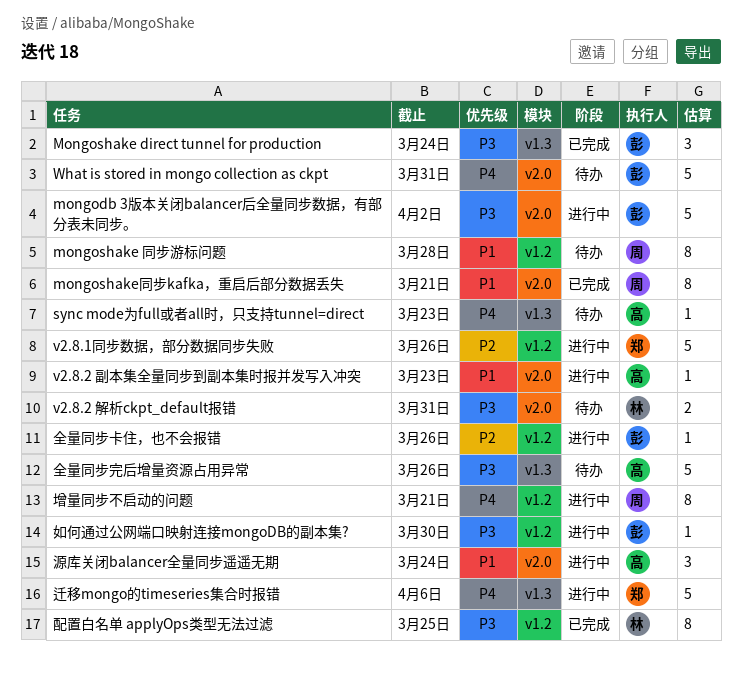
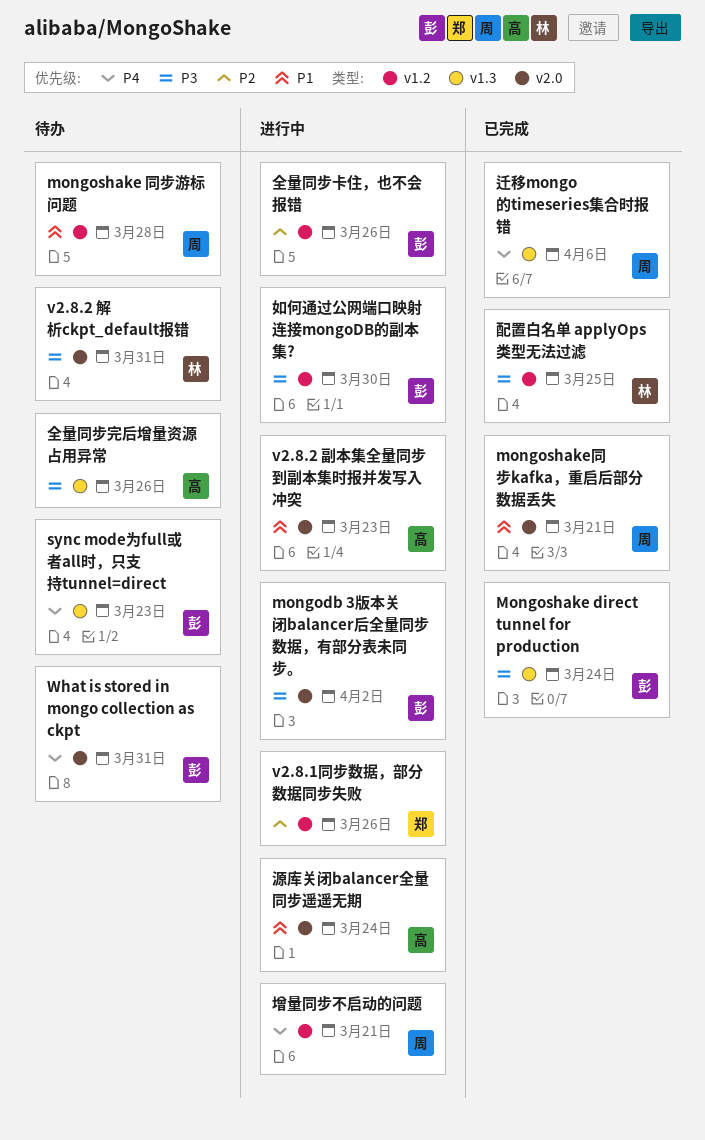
sync mode为full或者all时，只支持tunnel=direct, owner: 高 -> 彭
迁移mongo的timeseries集合时报错, status: 进行中 -> 已完成
迁移mongo的timeseries集合时报错, owner: 郑 -> 周

